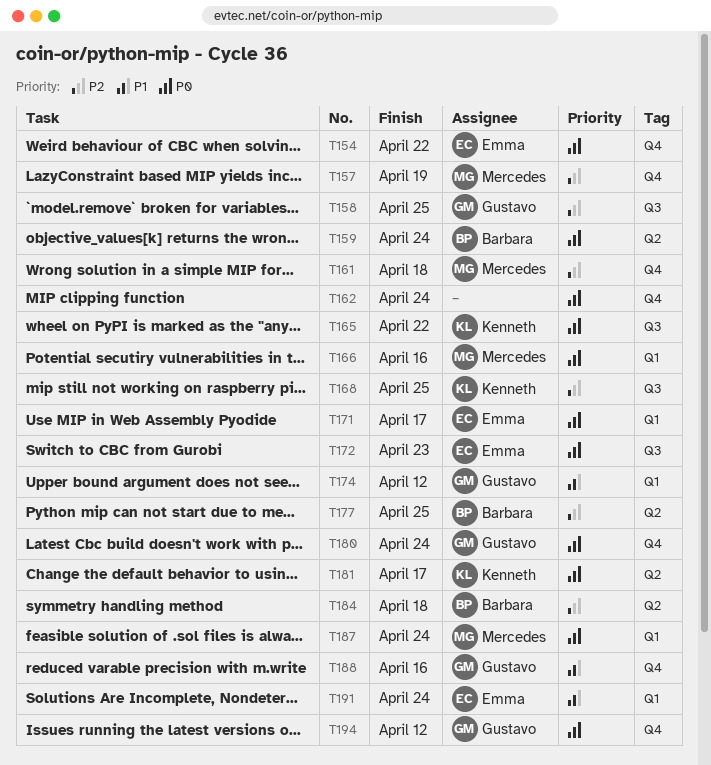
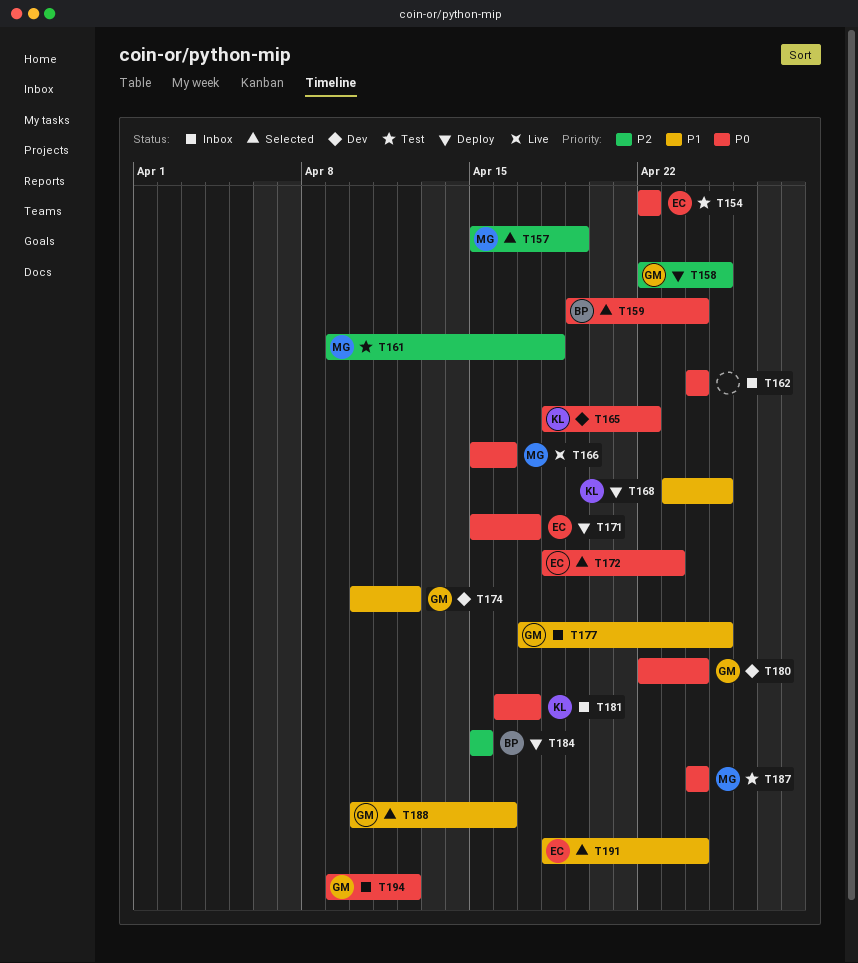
T168, priority: P2 -> P1
T177, owner: Barbara -> Gustavo
T177, priority: P2 -> P1
T184, due: Apr 18 -> Apr 15

